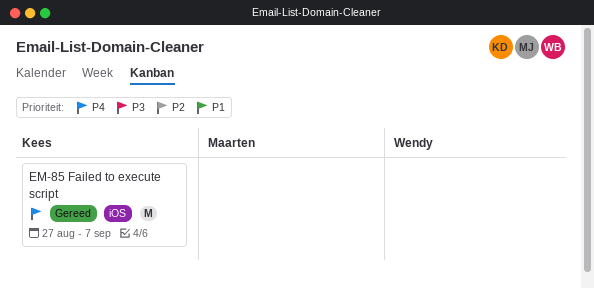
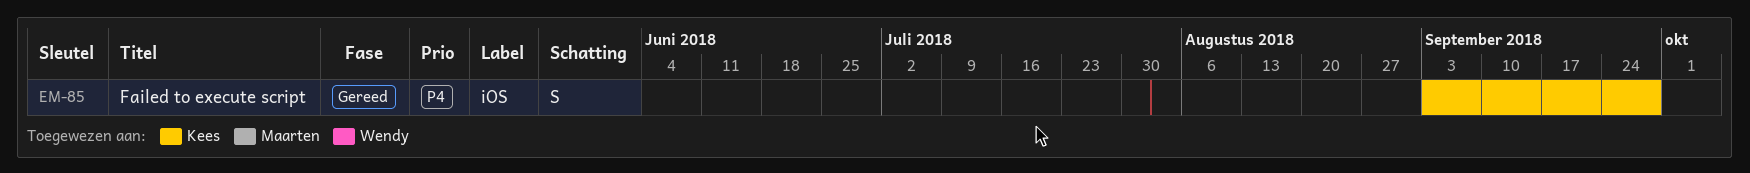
EM-85, estimate: M -> S
EM-85, start: Aug 27 -> Sep 3
EM-85, due: Sep 7 -> Sep 28

